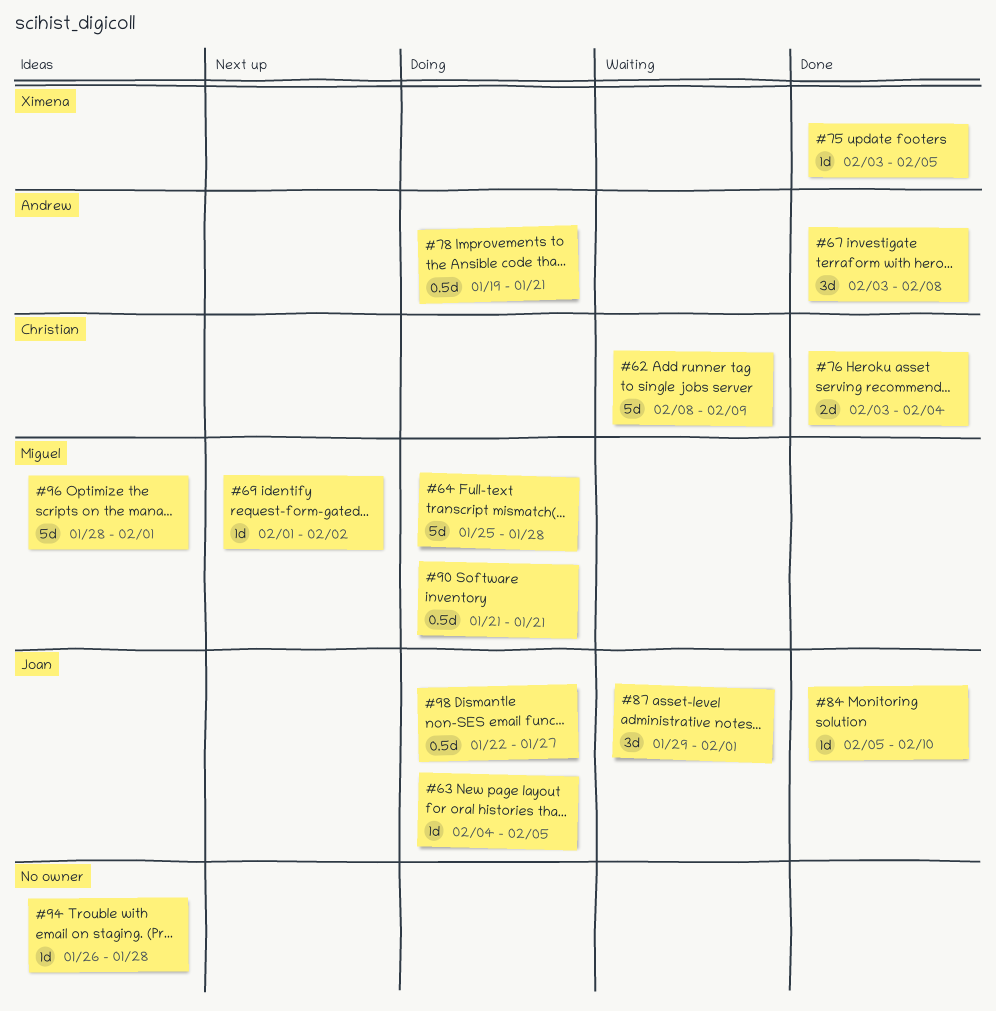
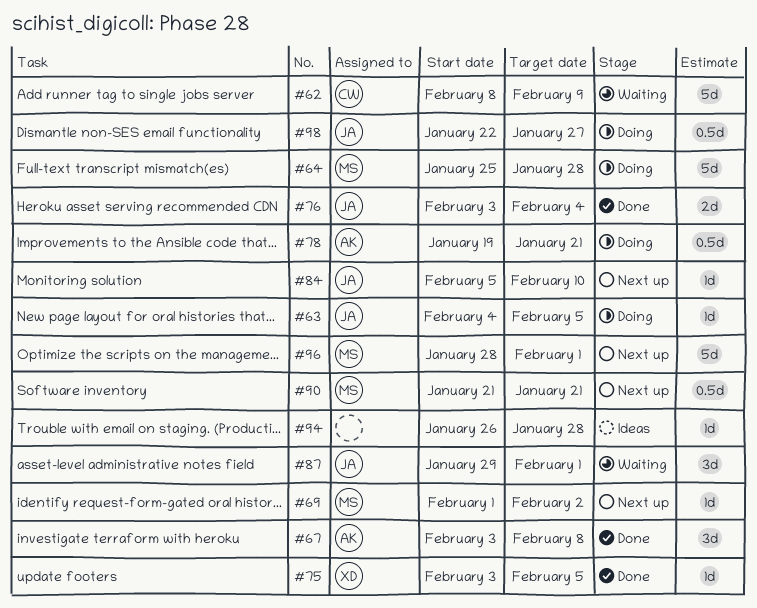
#76, owner: Christian -> Joan
#84, status: Done -> Next up
#90, status: Doing -> Next up
#96, status: Ideas -> Next up

